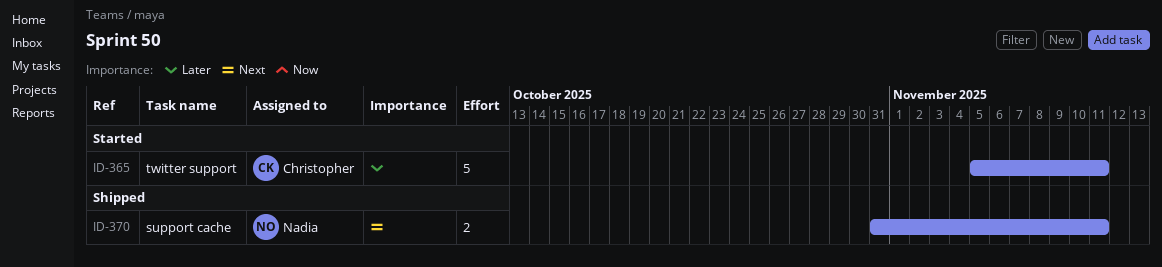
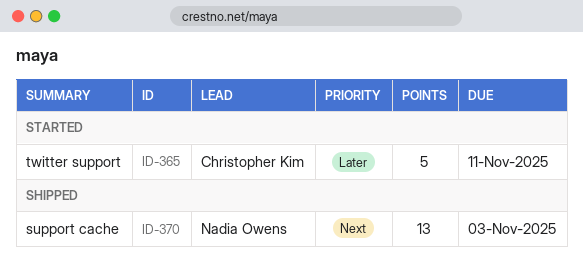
ID-370, estimate: 2 -> 13
ID-370, due: Nov 11 -> Nov 3

